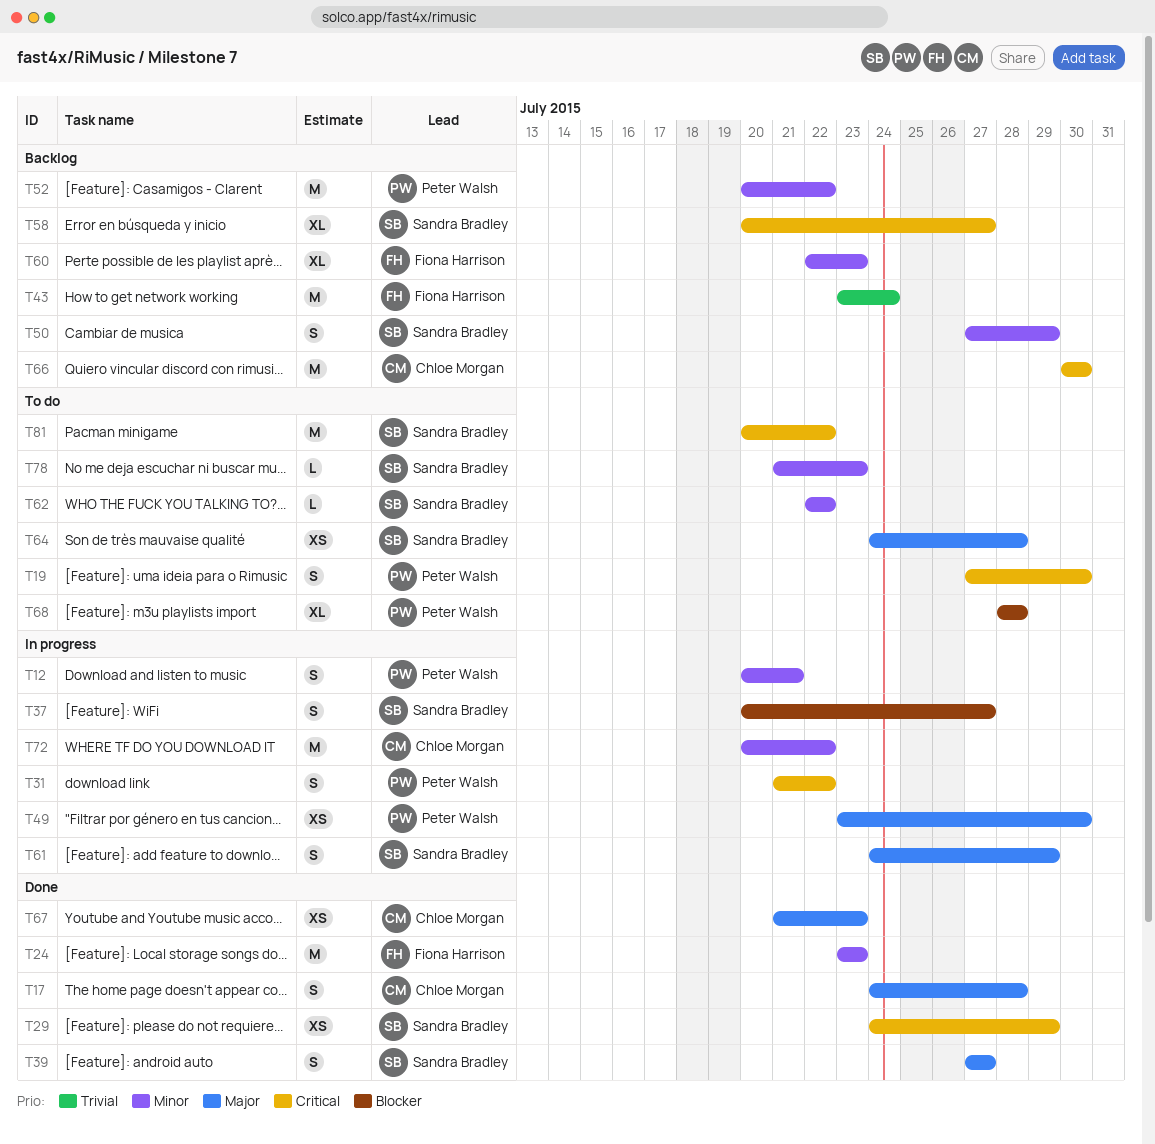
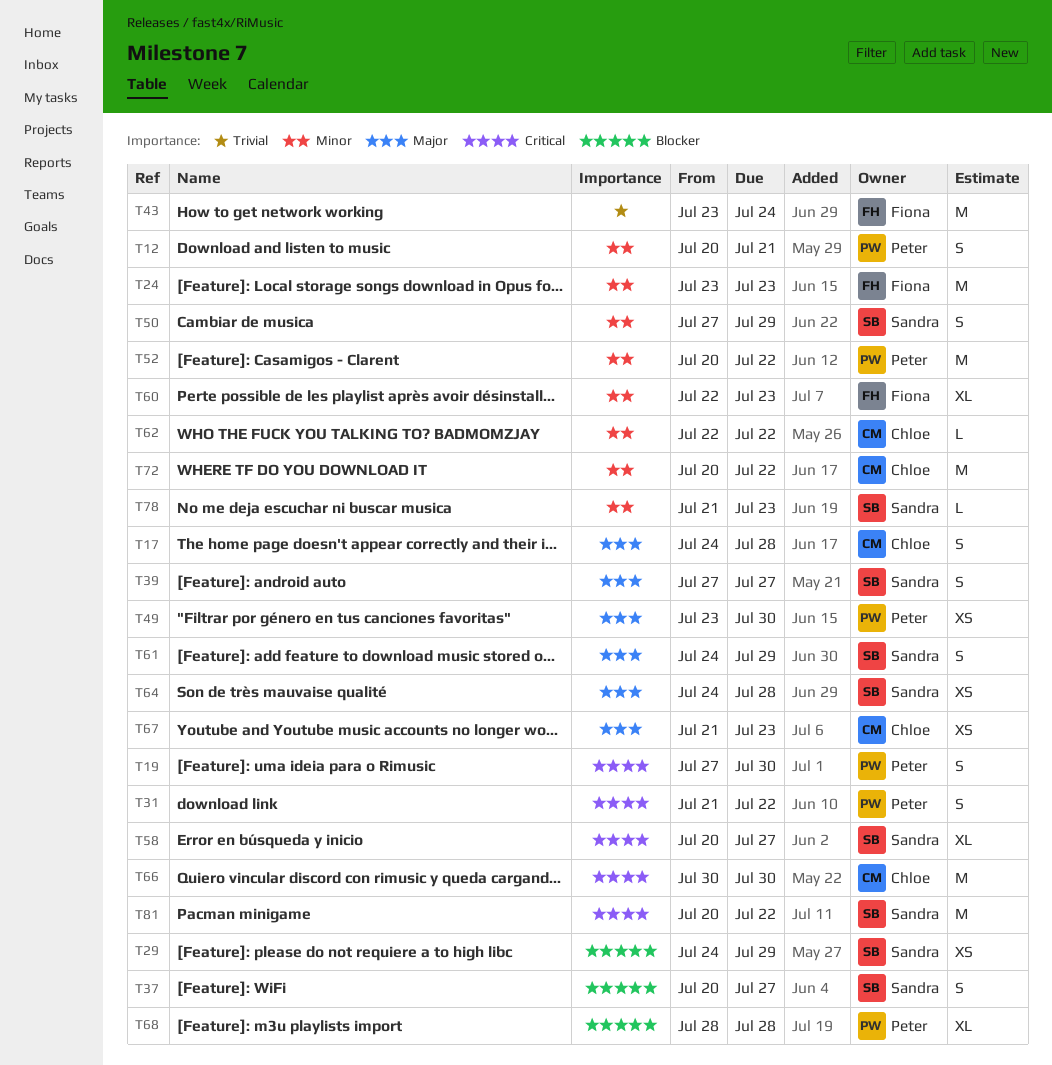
T29, priority: Critical -> Blocker
T62, owner: Sandra Bradley -> Chloe Morgan

